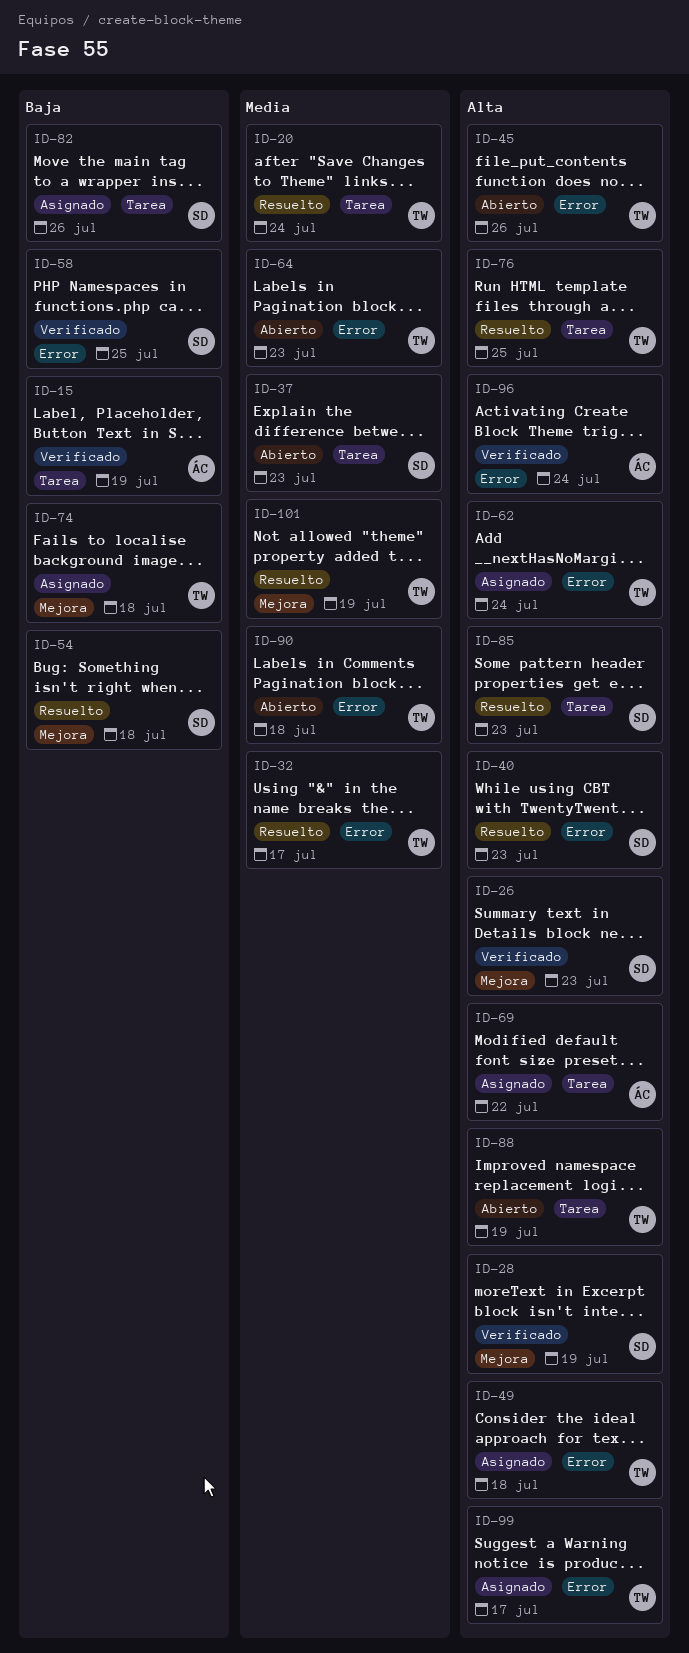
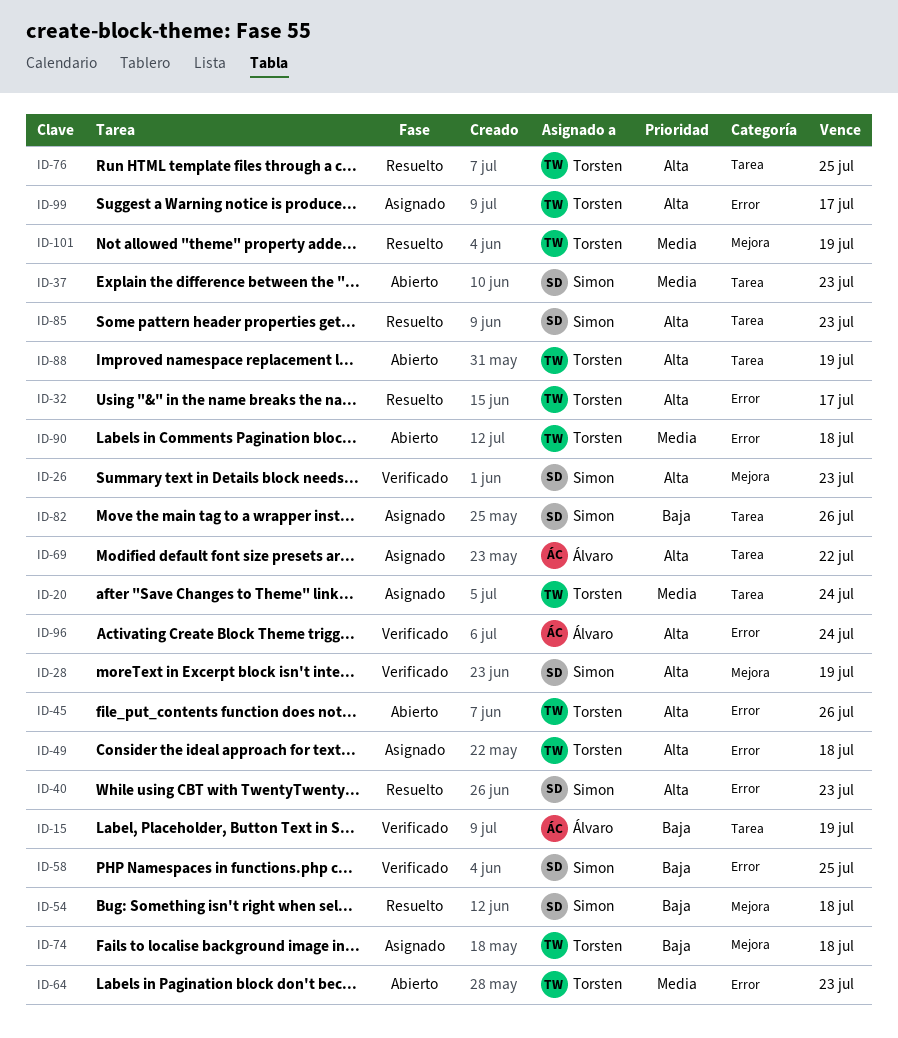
ID-20, status: Resuelto -> Asignado
ID-32, priority: Media -> Alta
ID-62: present -> none

